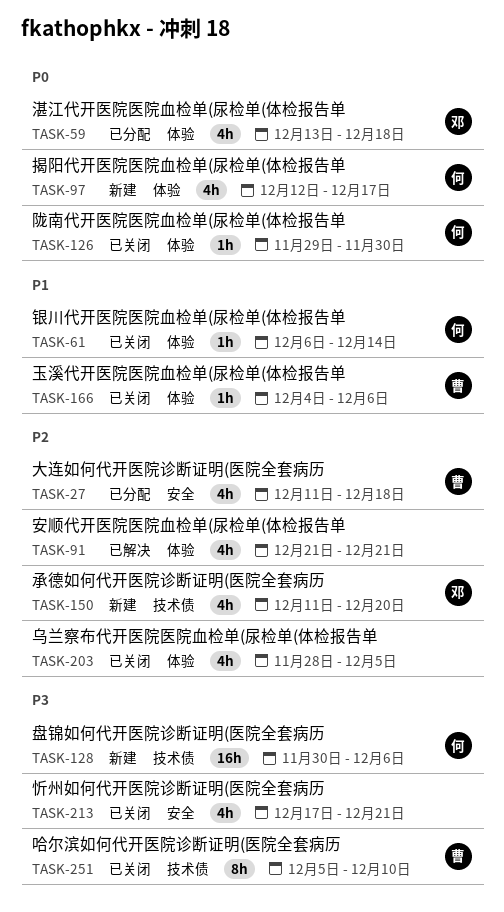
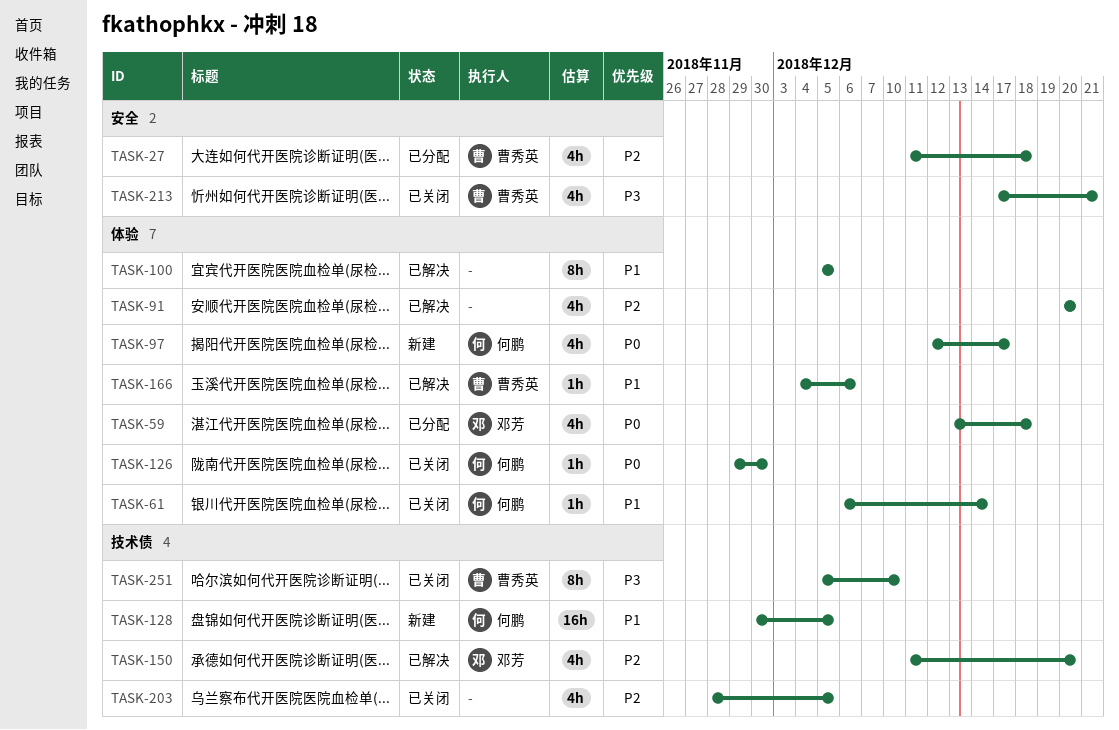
TASK-91, start: Dec 21 -> Dec 20
TASK-91, due: Dec 21 -> Dec 20
TASK-100: none -> present
TASK-128, priority: P3 -> P1
TASK-128, due: Dec 6 -> Dec 5
TASK-150, status: 新建 -> 已解决
TASK-166, status: 已关闭 -> 已解决
TASK-203, label: 体验 -> 技术债
TASK-213, owner: none -> 曹秀英

